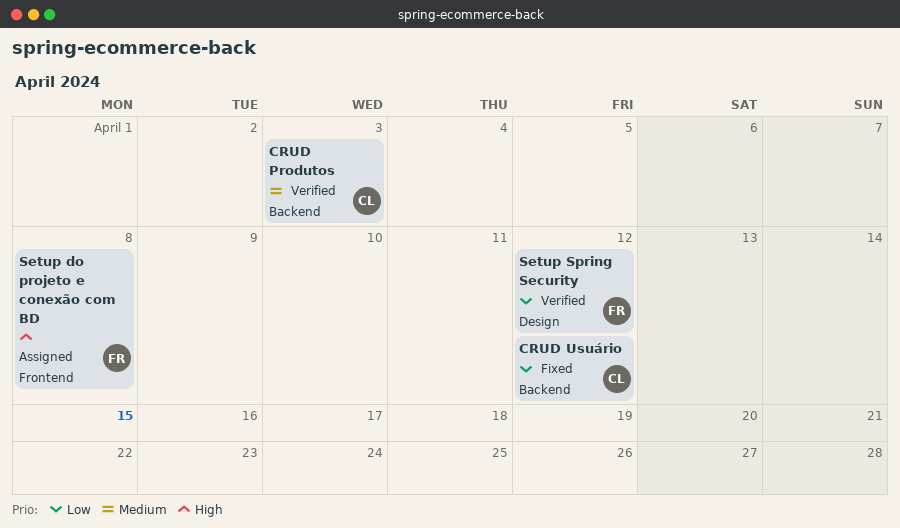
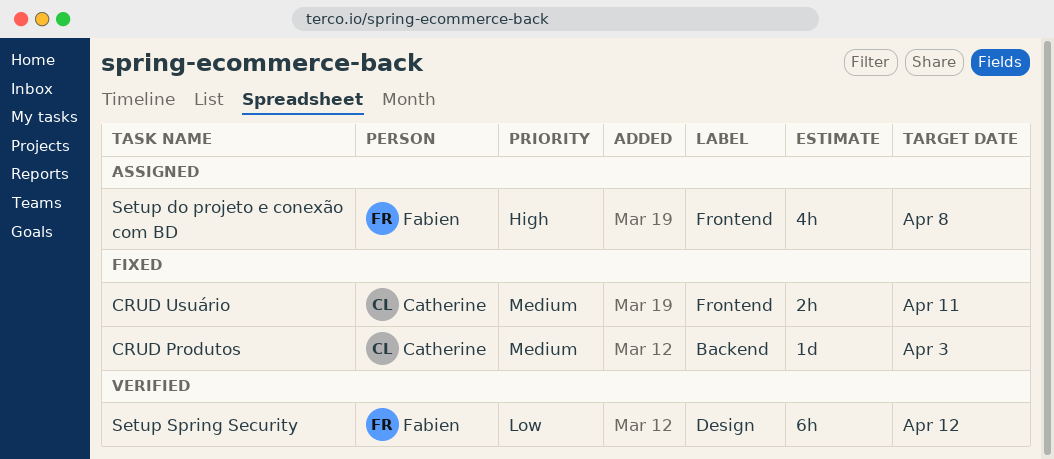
CRUD Produtos, status: Verified -> Fixed
CRUD Usuário, priority: Low -> Medium
CRUD Usuário, label: Backend -> Frontend
CRUD Usuário, due: Apr 12 -> Apr 11

